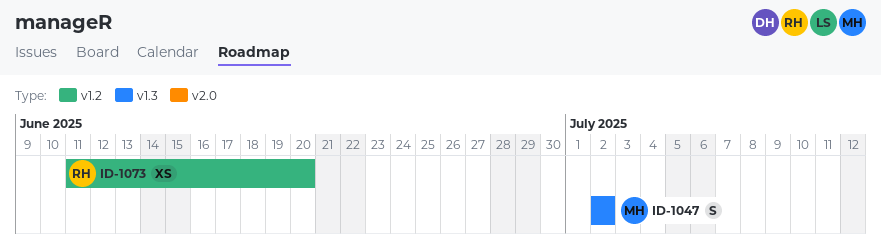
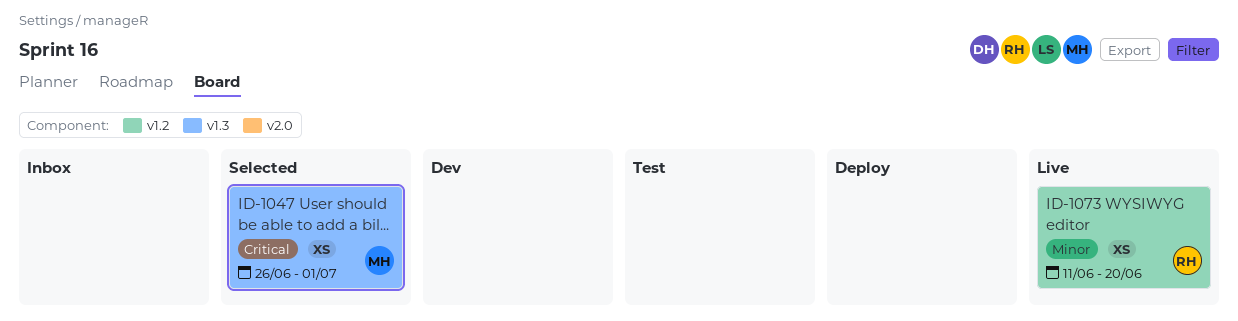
ID-1047, estimate: S -> XS
ID-1047, start: Jul 2 -> Jun 26
ID-1047, due: Jul 2 -> Jul 1

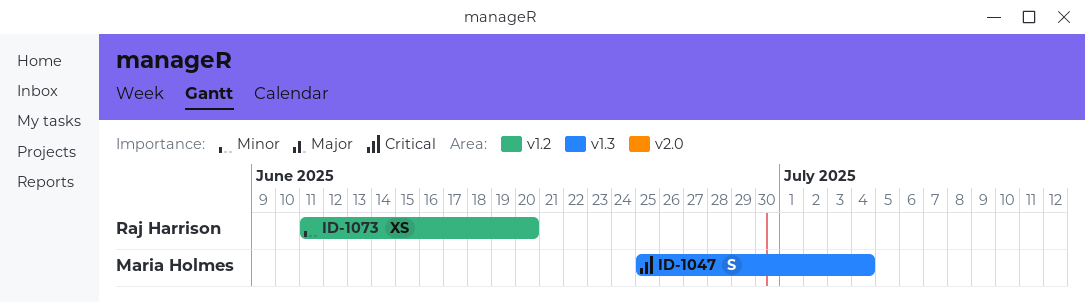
ID-1047, estimate: XS -> S
ID-1047, start: Jun 26 -> Jun 25
ID-1047, due: Jul 1 -> Jul 4

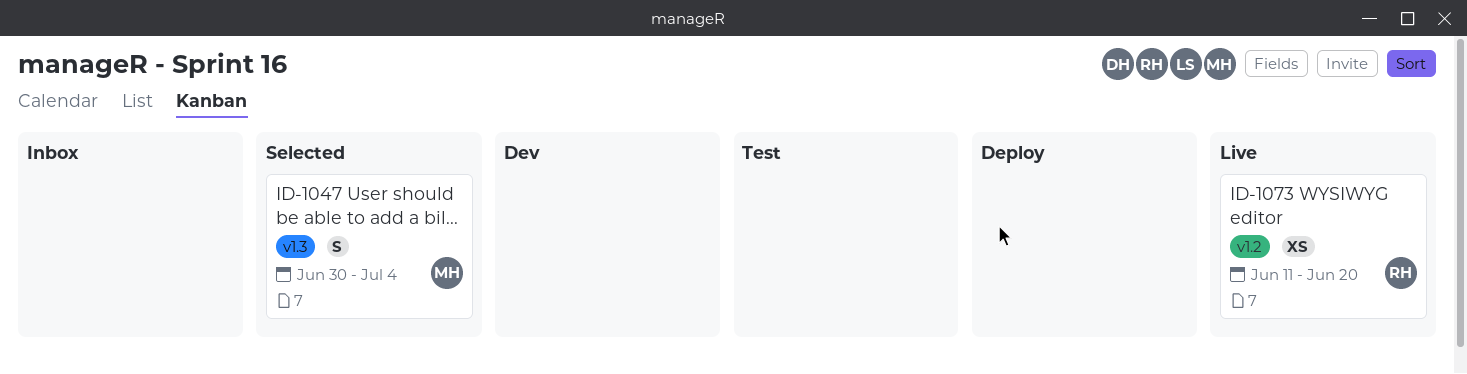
ID-1047, start: Jun 25 -> Jun 30

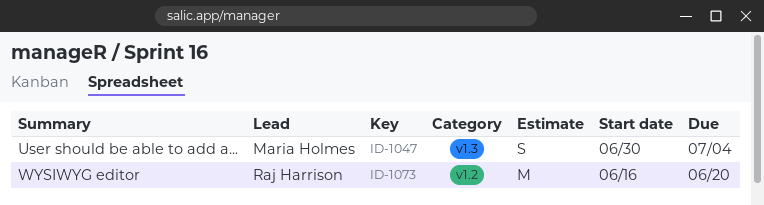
ID-1073, estimate: XS -> M
ID-1073, start: Jun 11 -> Jun 16

